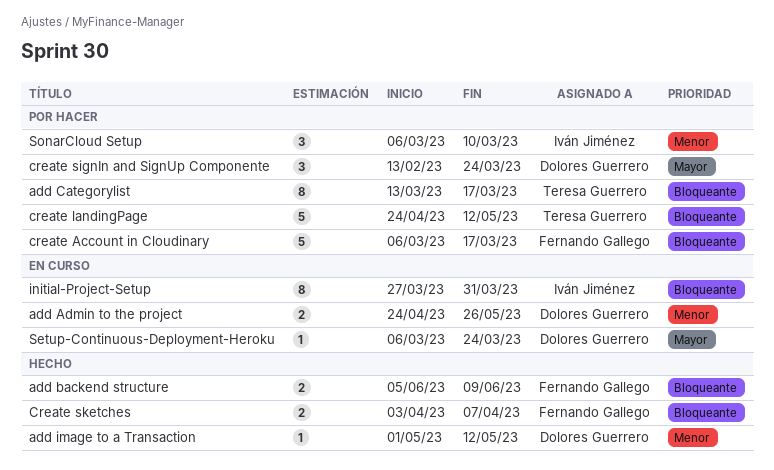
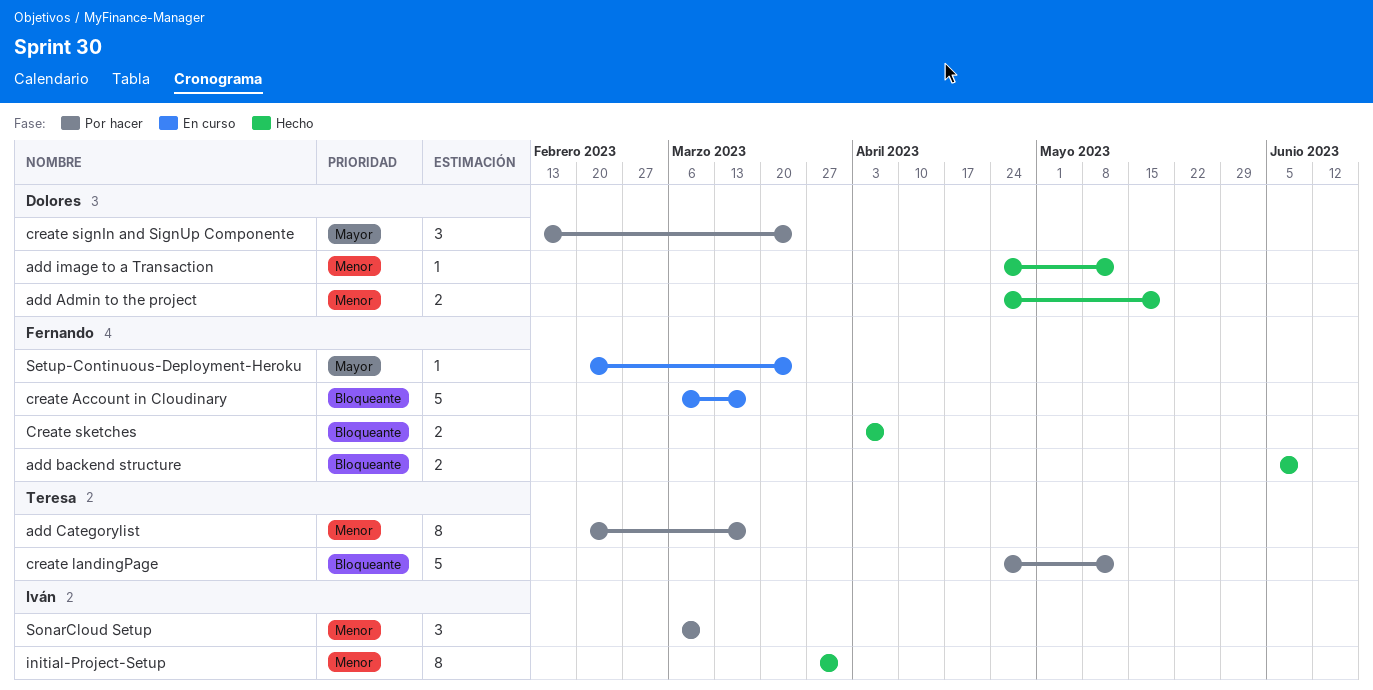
add Admin to the project, status: En curso -> Hecho
add Admin to the project, due: May 26 -> May 19
add Categorylist, priority: Bloqueante -> Menor
add Categorylist, start: Mar 13 -> Feb 20
add image to a Transaction, start: May 1 -> Apr 24
create Account in Cloudinary, status: Por hacer -> En curso
initial-Project-Setup, status: En curso -> Hecho
initial-Project-Setup, priority: Bloqueante -> Menor
Setup-Continuous-Deployment-Heroku, owner: Dolores Guerrero -> Fernando Gallego
Setup-Continuous-Deployment-Heroku, start: Mar 6 -> Feb 20

